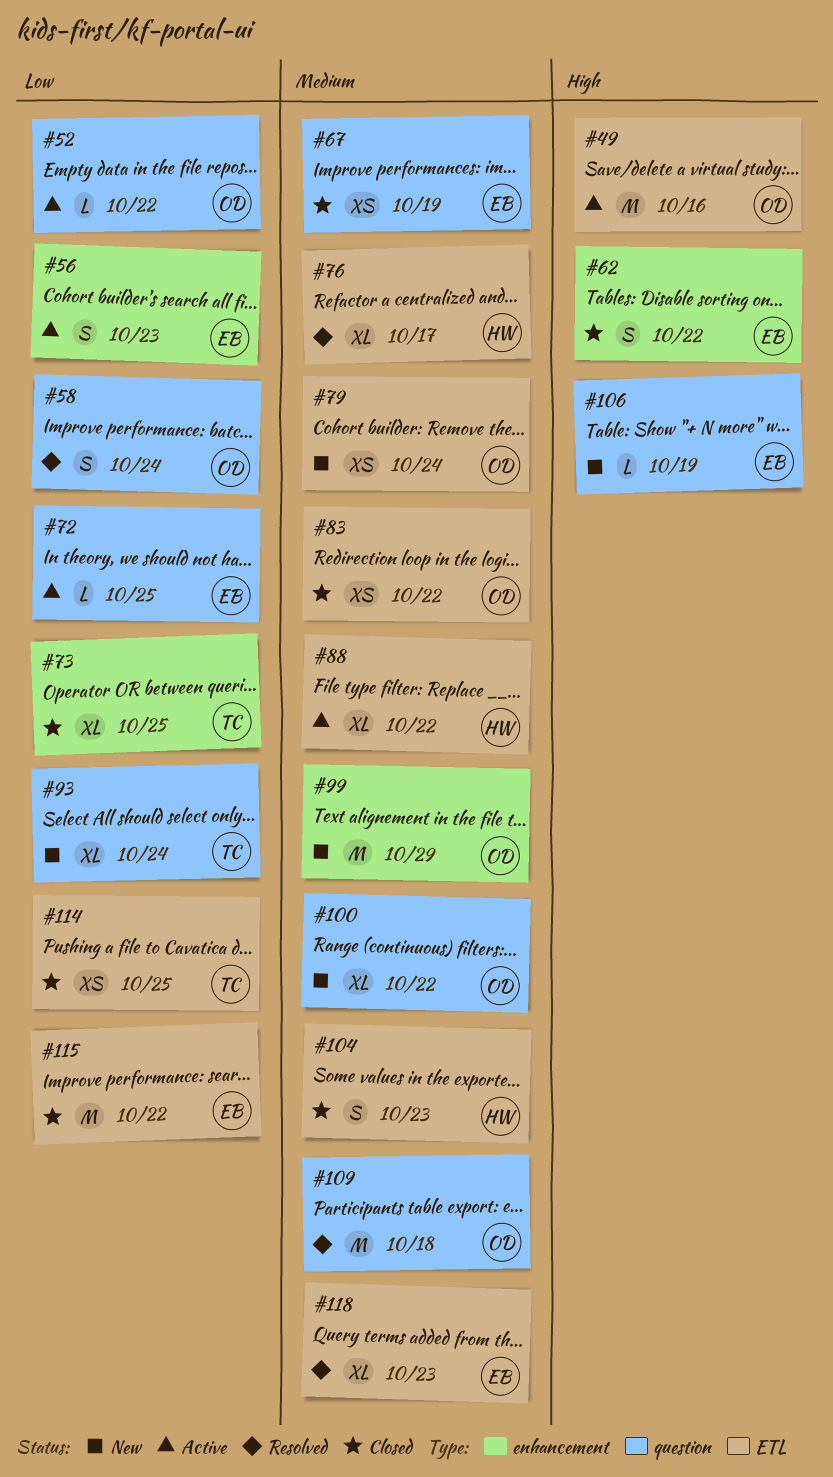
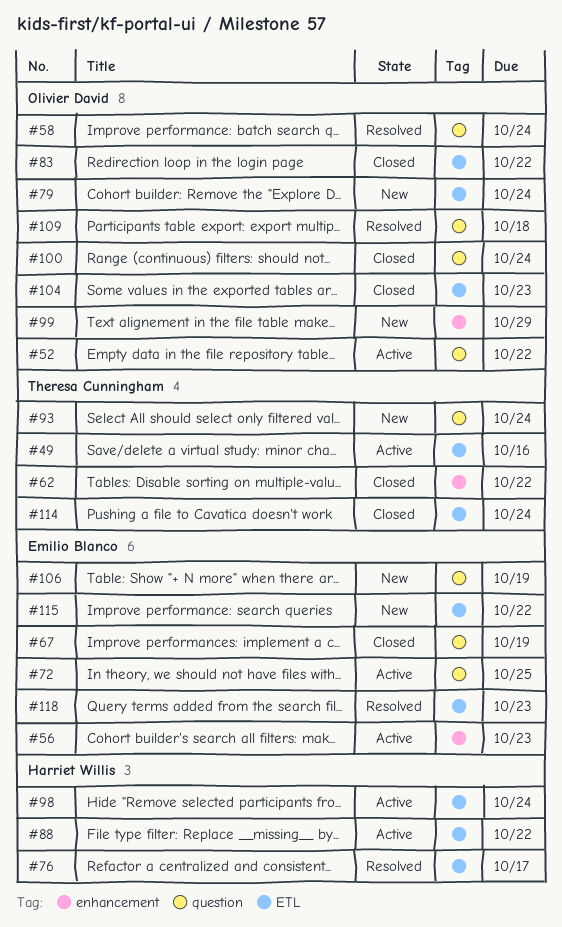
#49, owner: Olivier David -> Theresa Cunningham
#62, owner: Emilio Blanco -> Theresa Cunningham
#73: present -> none
#98: none -> present
#100, status: New -> Closed
#100, due: Oct 22 -> Oct 24
#104, owner: Harriet Willis -> Olivier David
#114, due: Oct 25 -> Oct 24
#115, status: Closed -> New

